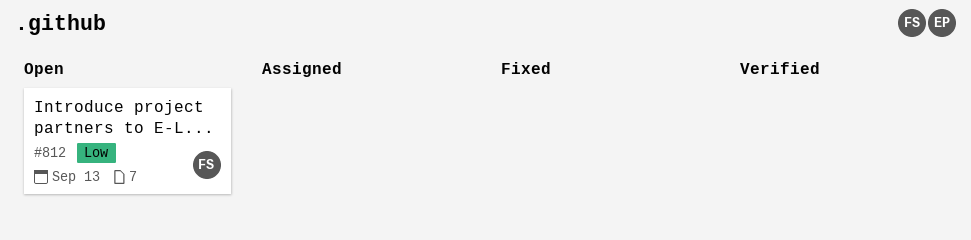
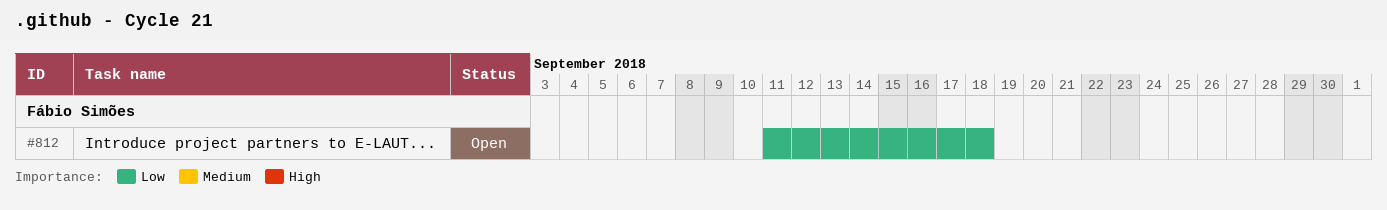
#812, due: Sep 13 -> Sep 18

